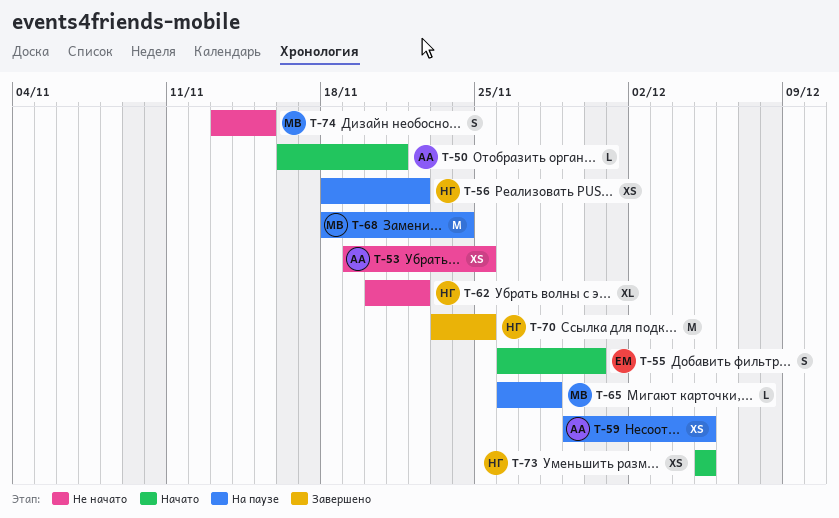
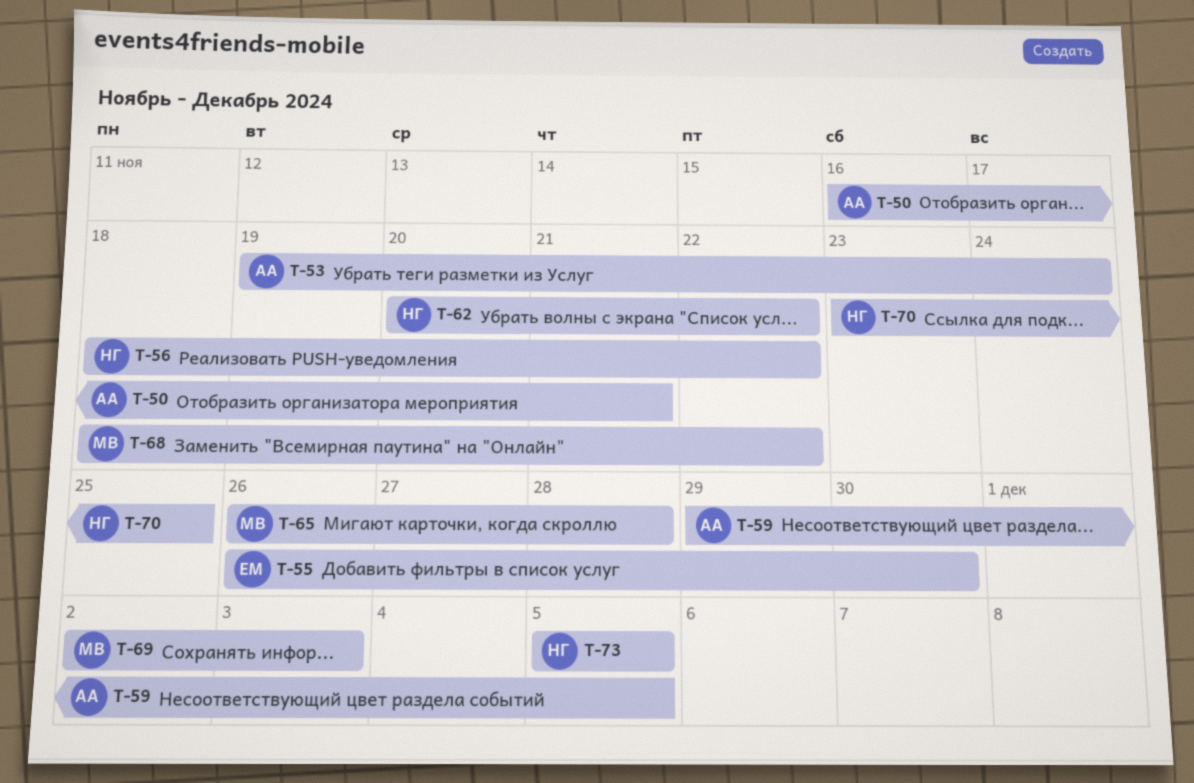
T-53, due: Nov 25 -> Nov 24
T-68, due: Nov 24 -> Nov 22
T-69: none -> present
T-74: present -> none

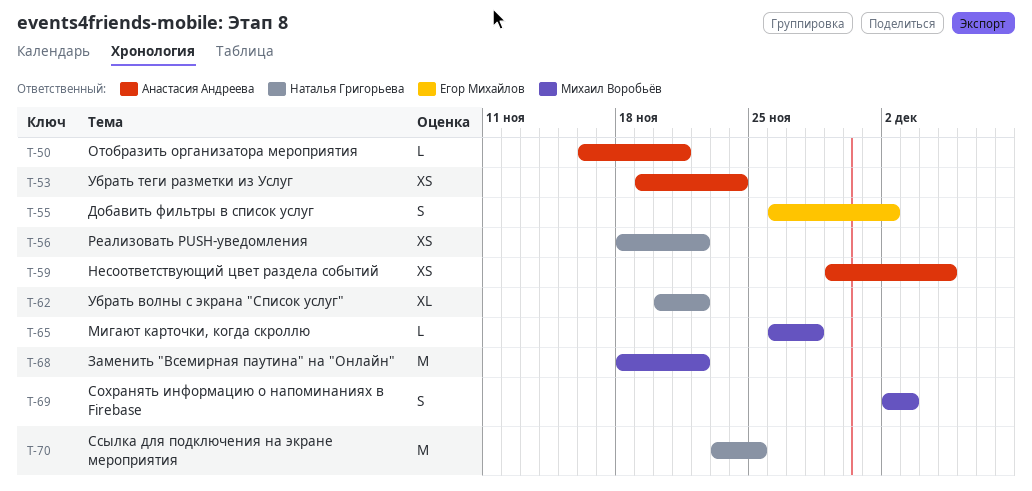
T-55, due: Nov 30 -> Dec 2
T-73: present -> none

